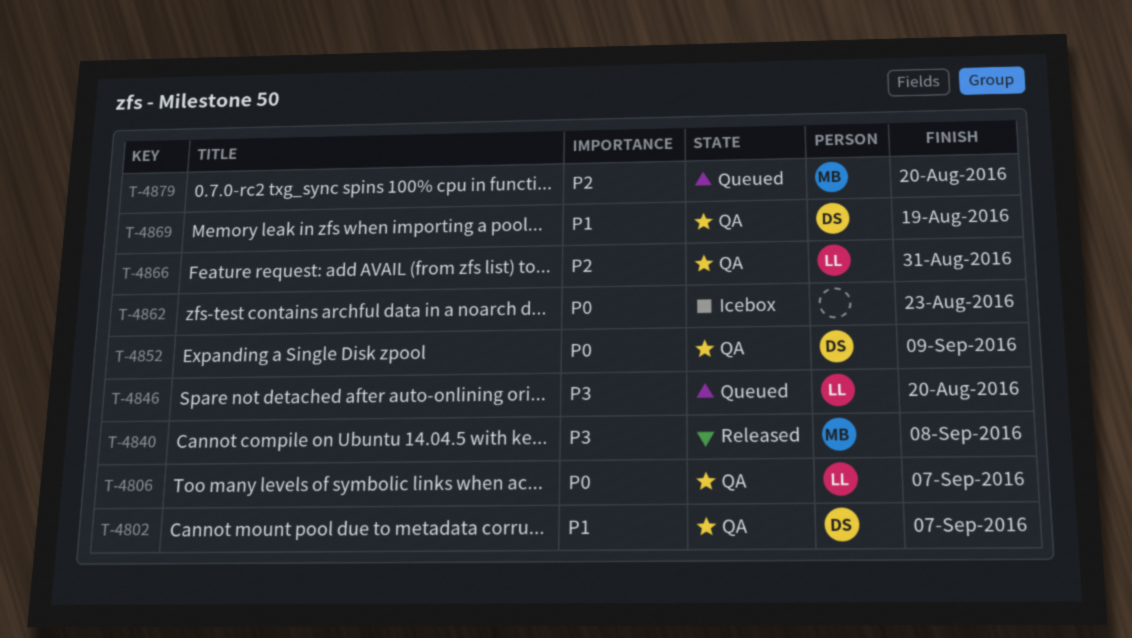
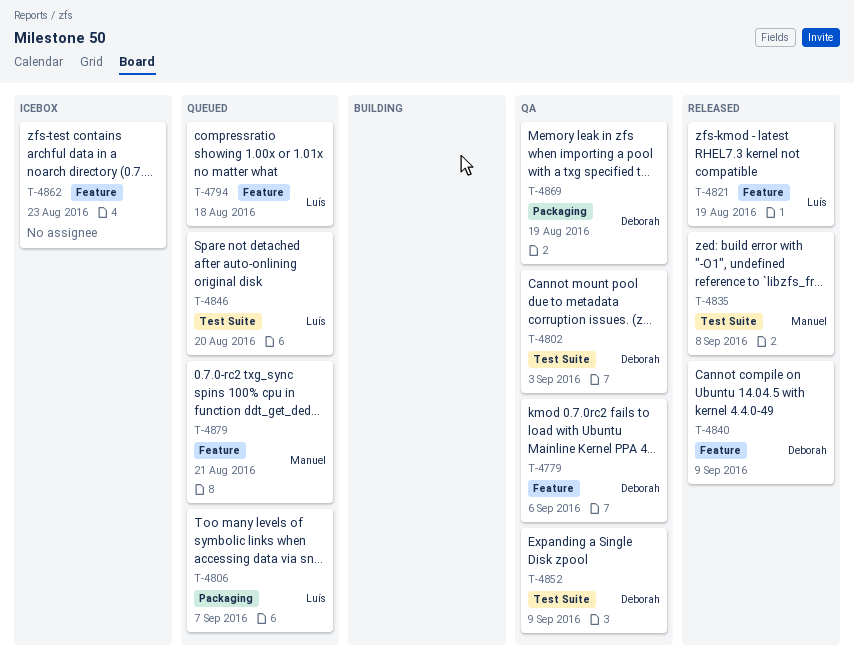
T-4779: none -> present
T-4794: none -> present
T-4802, due: Sep 7 -> Sep 3
T-4806, status: QA -> Queued
T-4821: none -> present
T-4835: none -> present
T-4840, owner: Manuel -> Deborah
T-4840, due: Sep 8 -> Sep 9
T-4866: present -> none
T-4879, due: Aug 20 -> Aug 21

